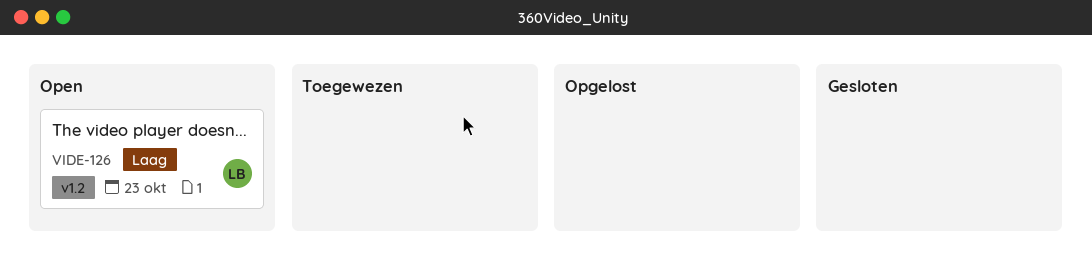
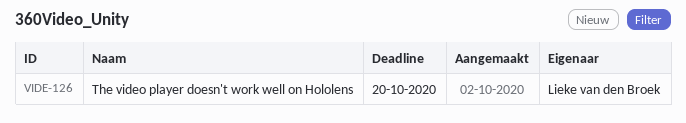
VIDE-126, due: Oct 23 -> Oct 20

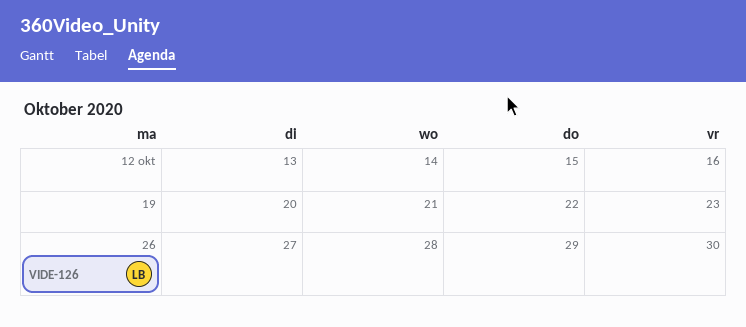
VIDE-126, due: Oct 20 -> Oct 26

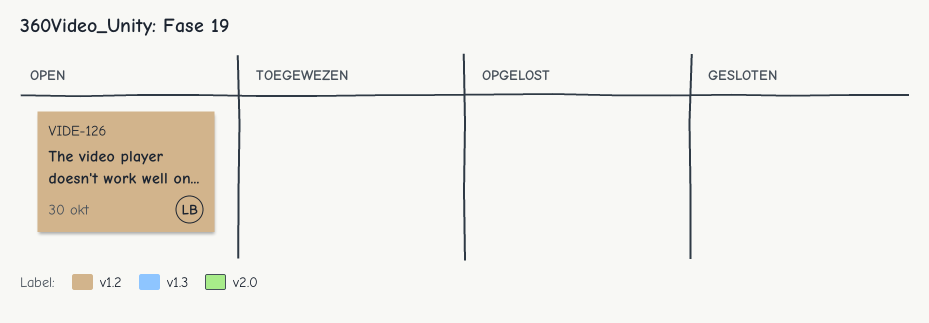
VIDE-126, due: Oct 26 -> Oct 30

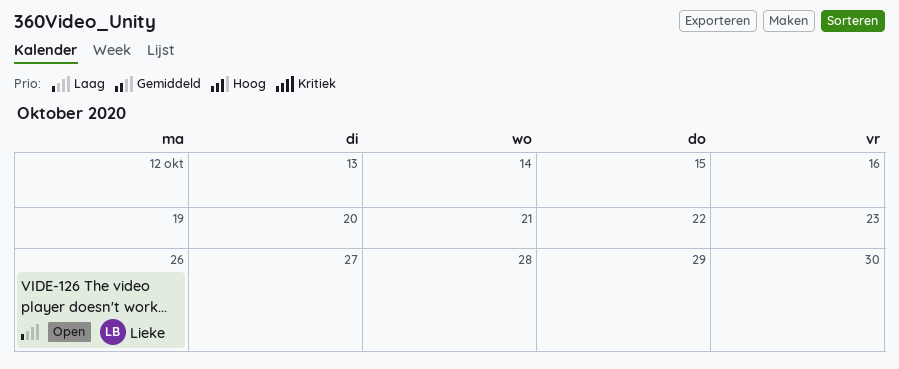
VIDE-126, due: Oct 30 -> Oct 26

